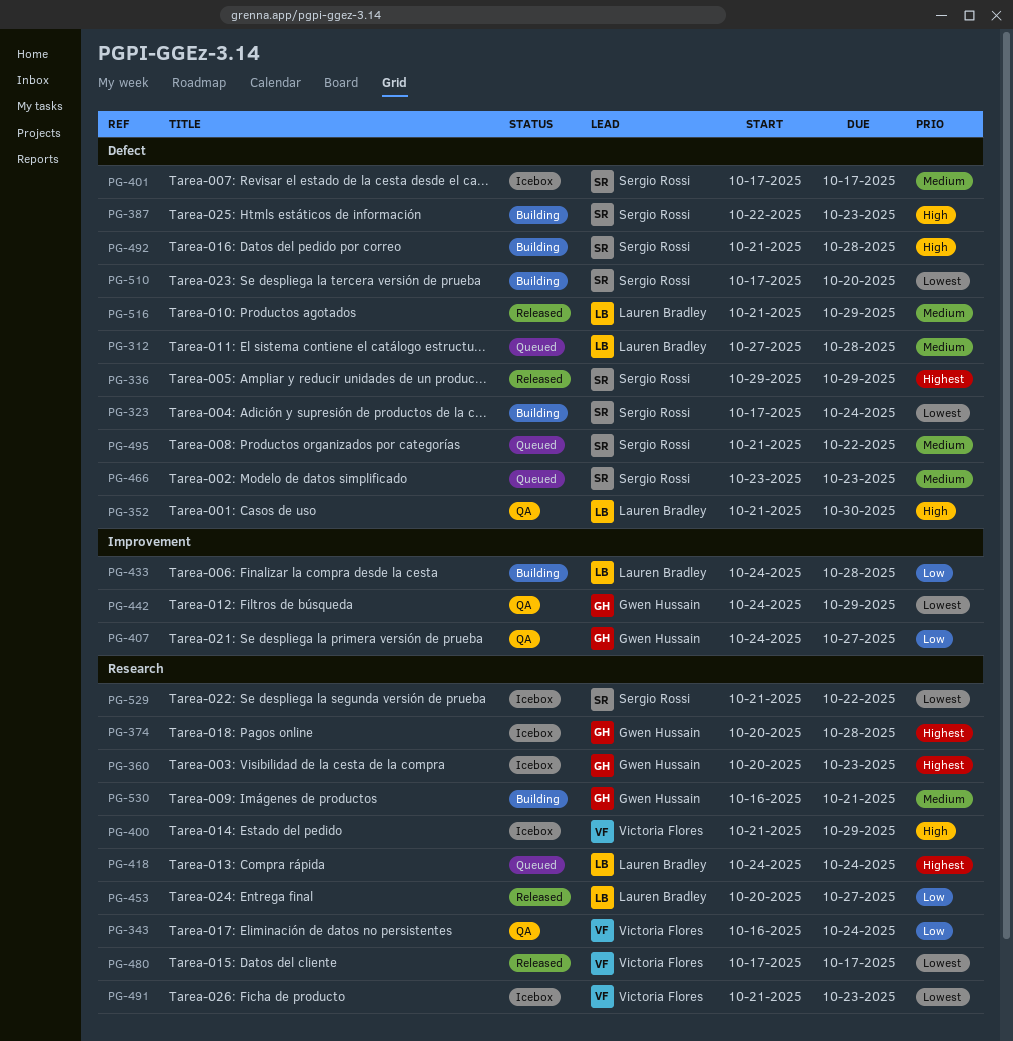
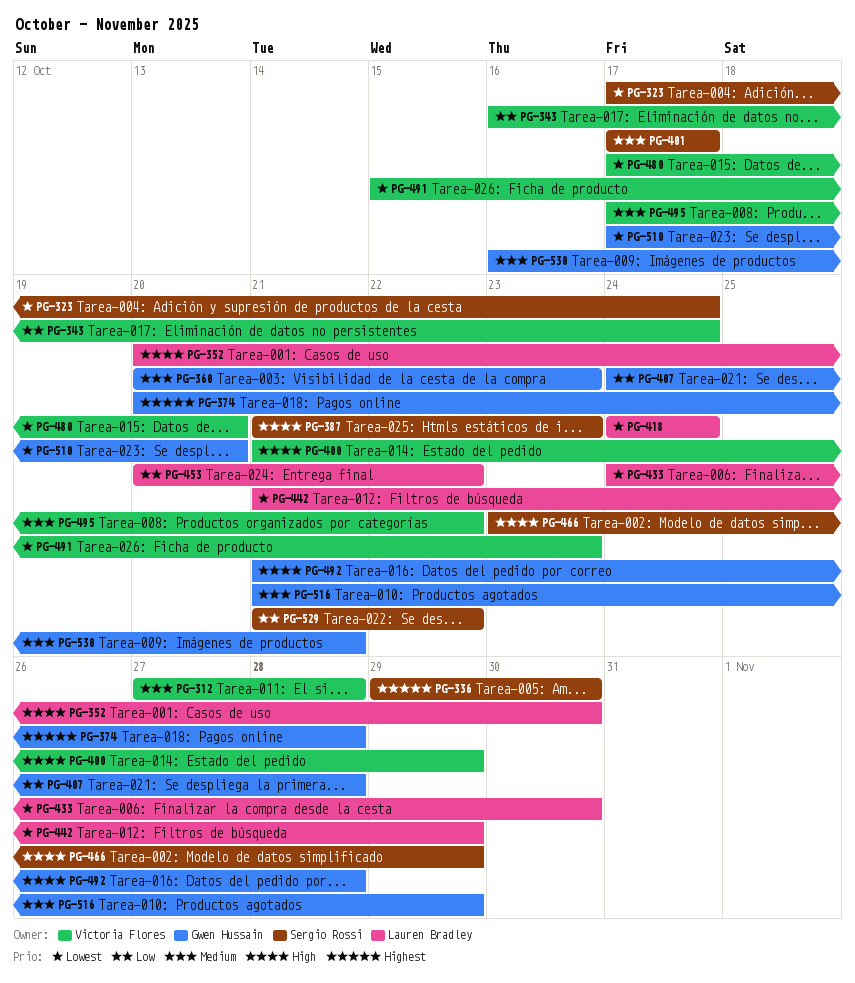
PG-312, owner: Lauren Bradley -> Victoria Flores
PG-336, due: Oct 29 -> Oct 30
PG-352, start: Oct 21 -> Oct 20
PG-360, priority: Highest -> Medium
PG-387, start: Oct 22 -> Oct 21
PG-407, due: Oct 27 -> Oct 28
PG-418, priority: Highest -> Lowest
PG-433, priority: Low -> Lowest
PG-433, due: Oct 28 -> Oct 30
PG-442, owner: Gwen Hussain -> Lauren Bradley
PG-442, start: Oct 24 -> Oct 21
PG-453, due: Oct 27 -> Oct 22
PG-466, priority: Medium -> High
PG-466, due: Oct 23 -> Oct 29
PG-480, due: Oct 17 -> Oct 20
PG-491, start: Oct 21 -> Oct 15
PG-492, owner: Sergio Rossi -> Gwen Hussain
PG-495, owner: Sergio Rossi -> Victoria Flores
PG-495, start: Oct 21 -> Oct 17
PG-510, owner: Sergio Rossi -> Gwen Hussain
PG-516, owner: Lauren Bradley -> Gwen Hussain
PG-529, priority: Lowest -> Low

